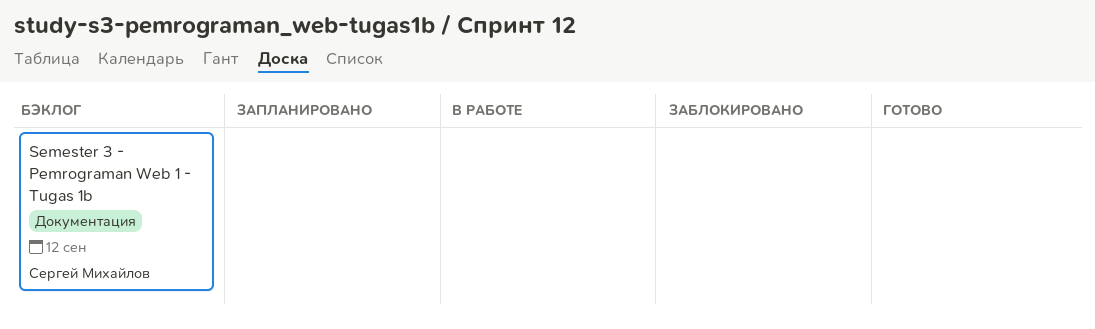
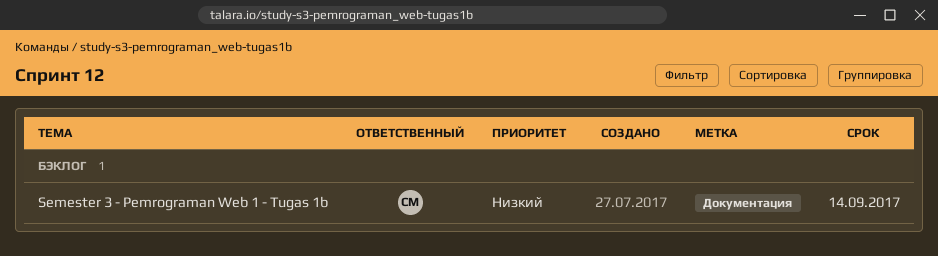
Semester 3 - Pemrograman Web 1 - Tugas 1b, due: Sep 12 -> Sep 14

